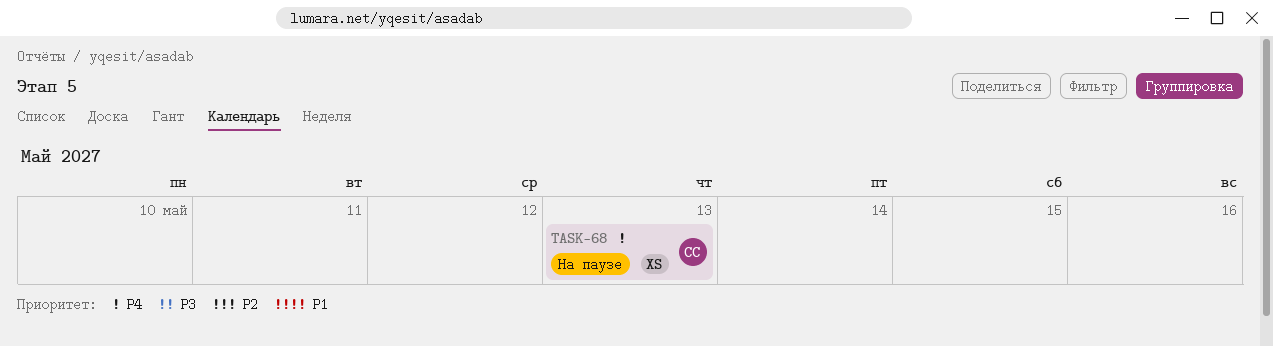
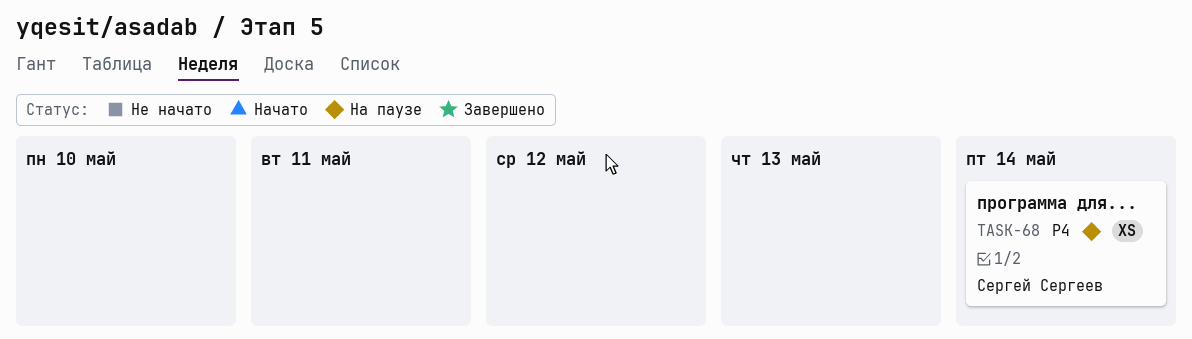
TASK-68, due: May 13 -> May 14

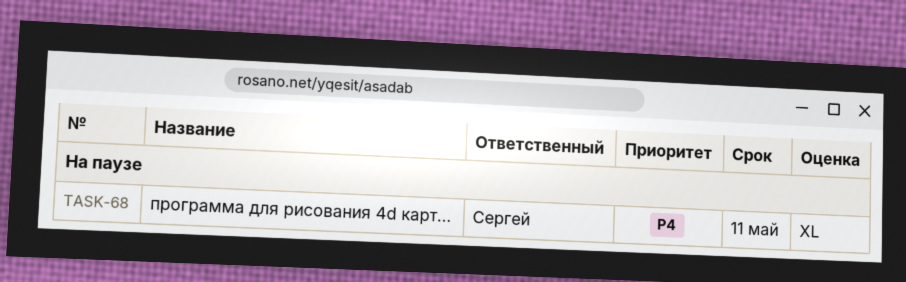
TASK-68, estimate: XS -> XL
TASK-68, due: May 14 -> May 11

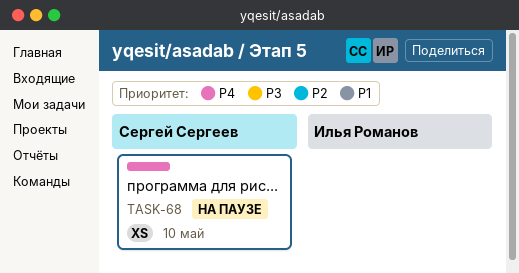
TASK-68, estimate: XL -> XS
TASK-68, due: May 11 -> May 10

